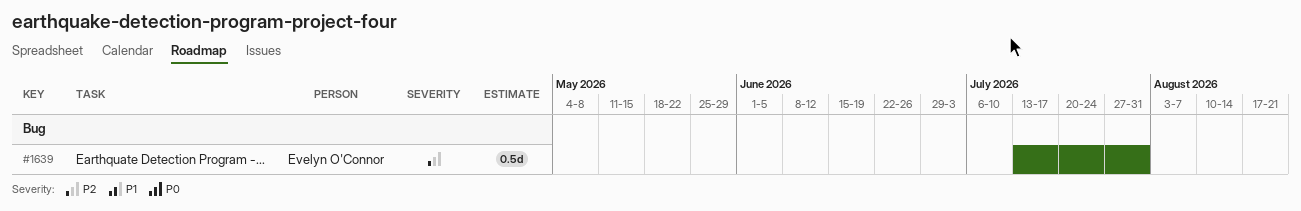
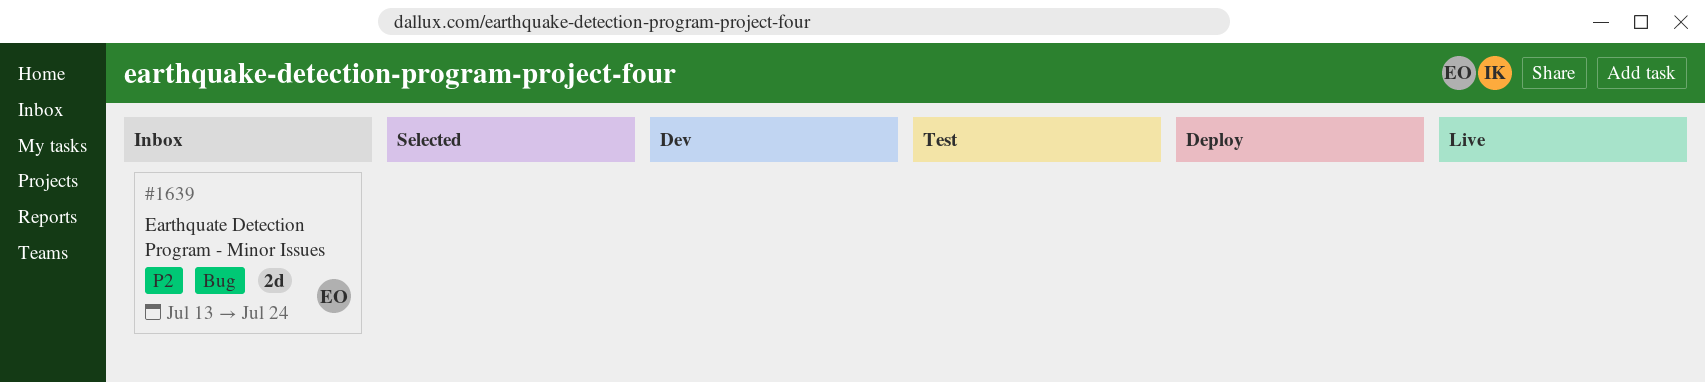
#1639, estimate: 0.5d -> 2d
#1639, due: Jul 31 -> Jul 24

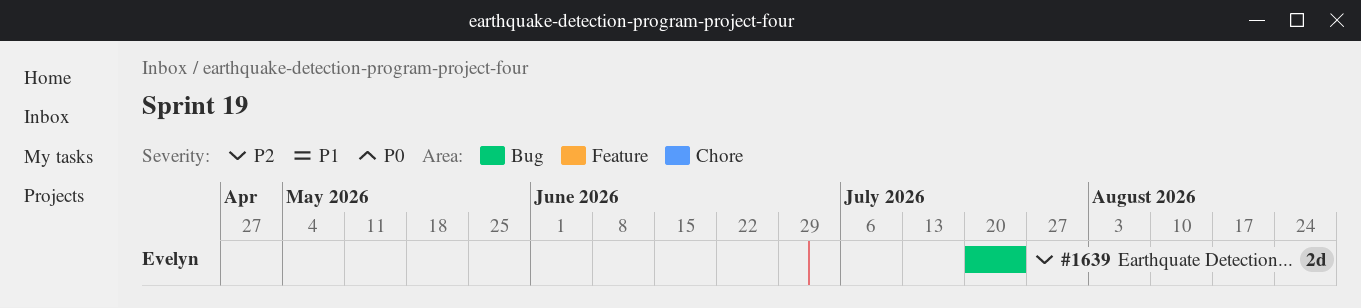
#1639, start: Jul 13 -> Jul 20

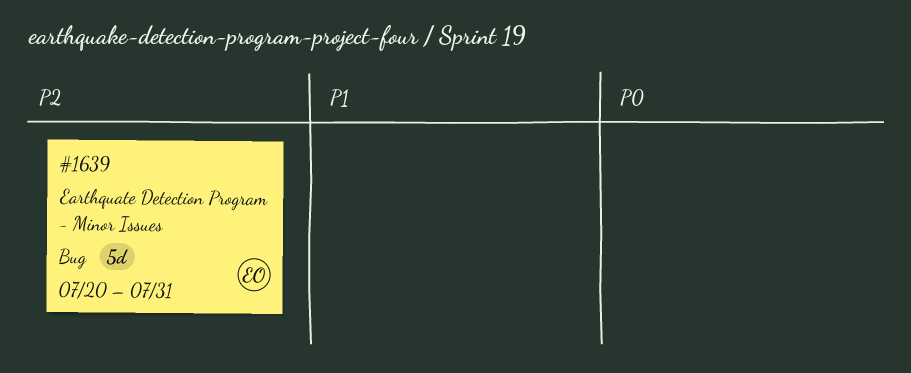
#1639, estimate: 2d -> 5d
#1639, due: Jul 24 -> Jul 31

